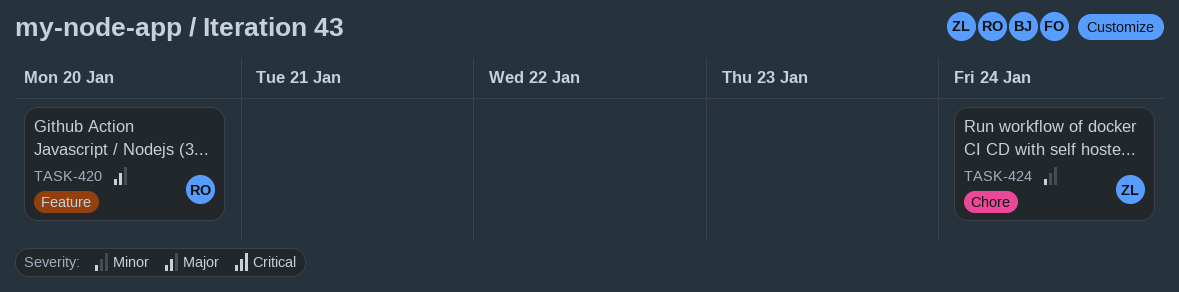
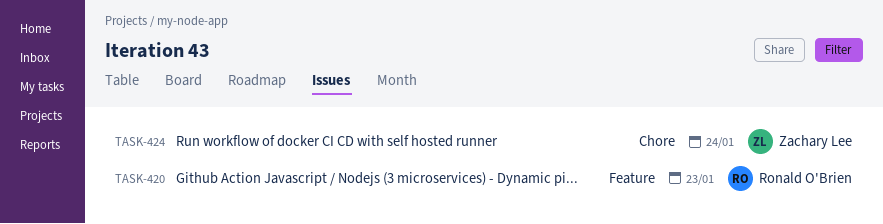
TASK-420, due: Jan 20 -> Jan 23

